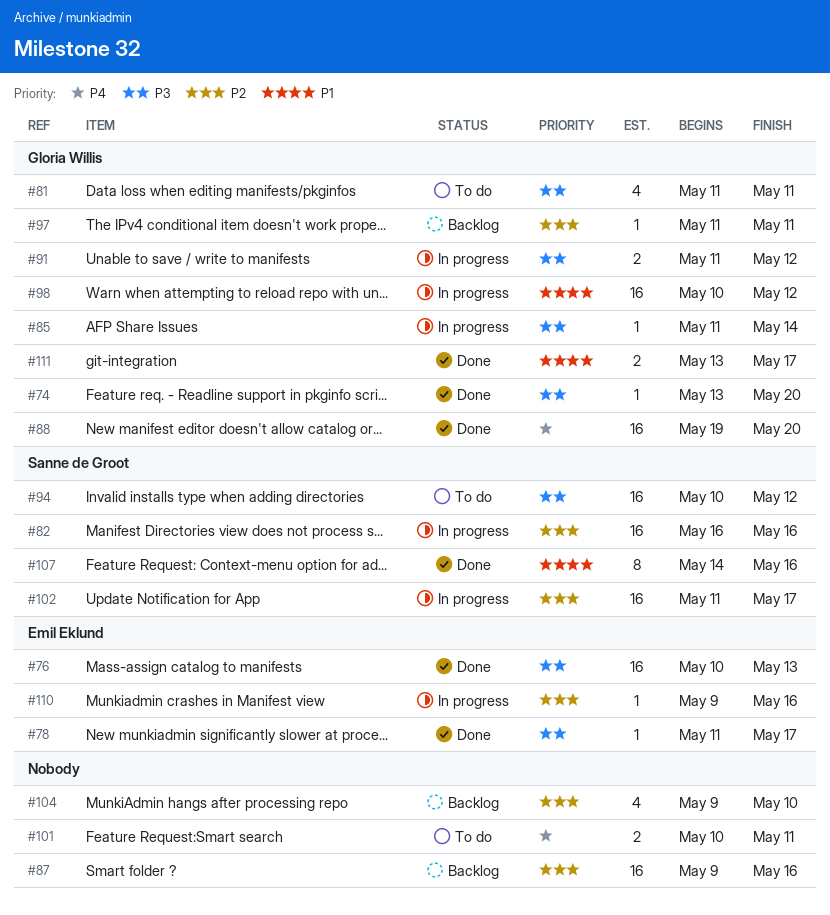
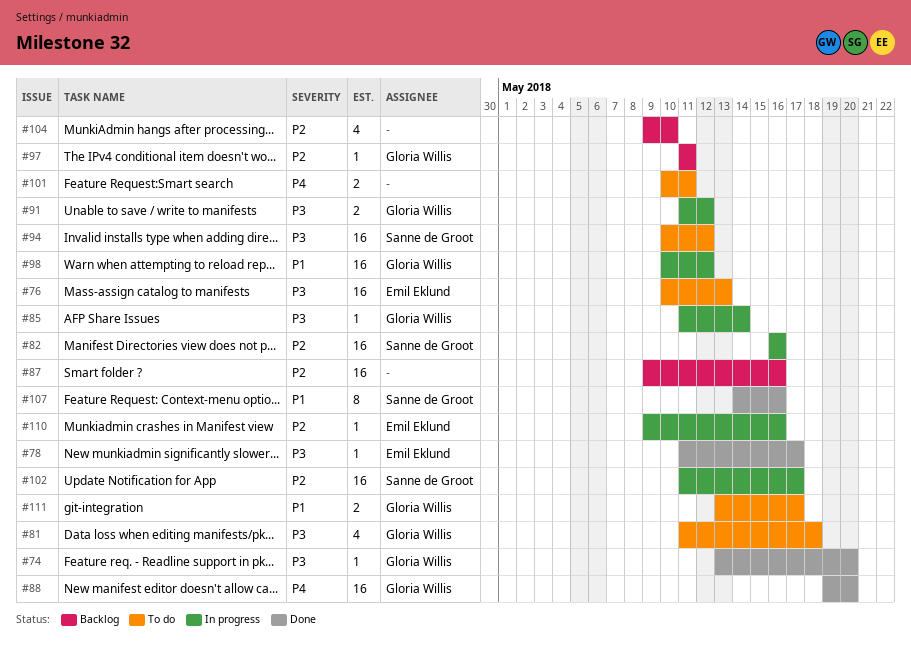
#76, status: Done -> To do
#81, due: May 11 -> May 18
#111, status: Done -> To do

